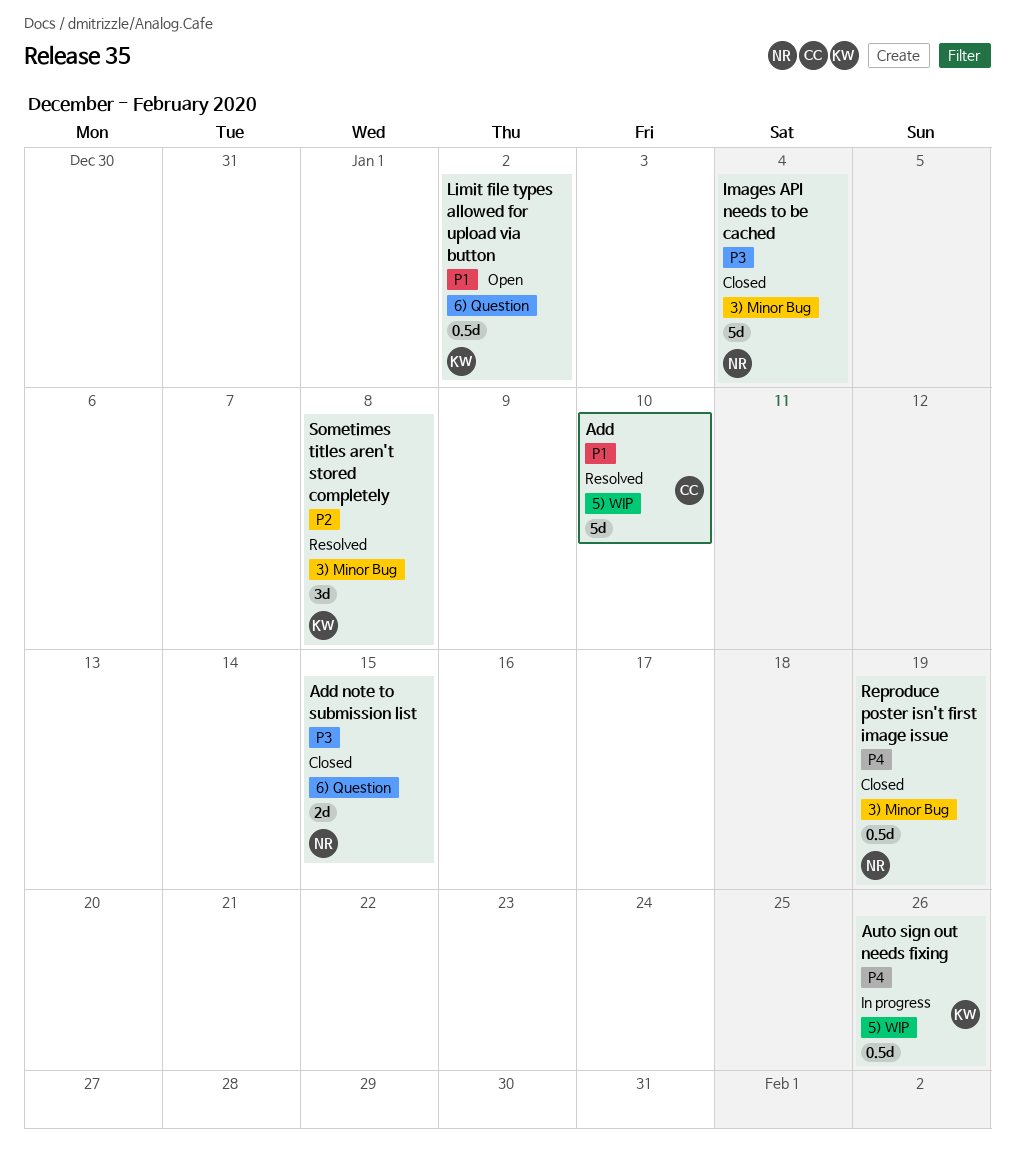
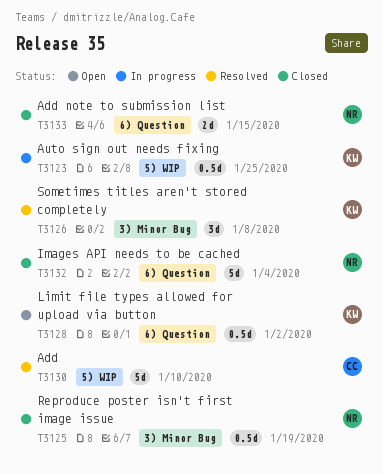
Auto sign out needs fixing, due: Jan 26 -> Jan 25
Images API needs to be cached, label: 3) Minor Bug -> 6) Question

